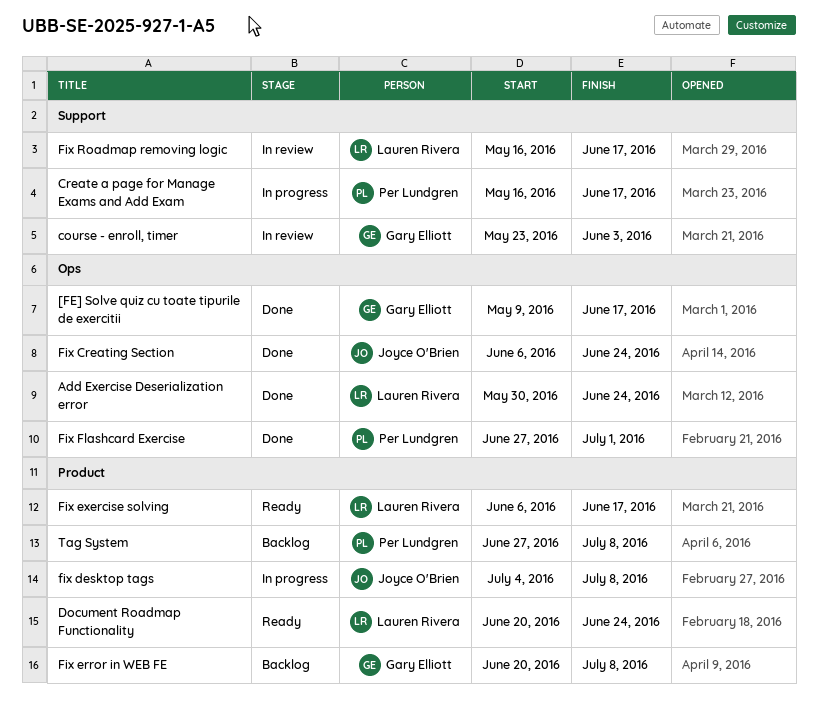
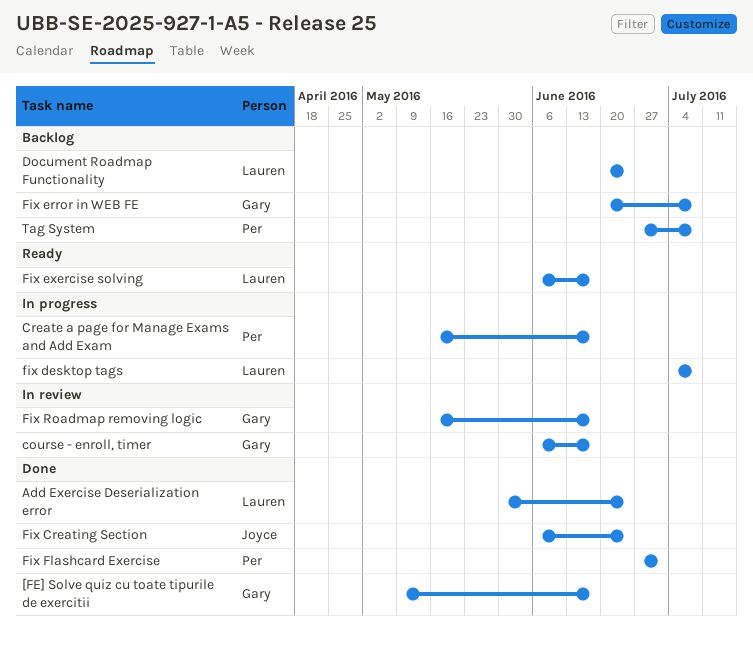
course - enroll, timer, start: May 23 -> Jun 6
course - enroll, timer, due: Jun 3 -> Jun 17
Document Roadmap Functionality, status: Ready -> Backlog
fix desktop tags, owner: Joyce O'Brien -> Lauren Rivera
Fix Roadmap removing logic, owner: Lauren Rivera -> Gary Elliott

